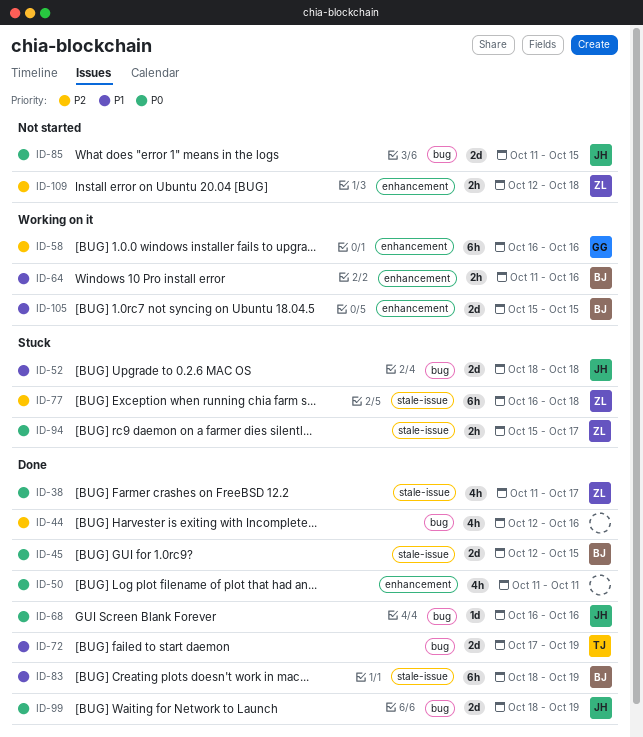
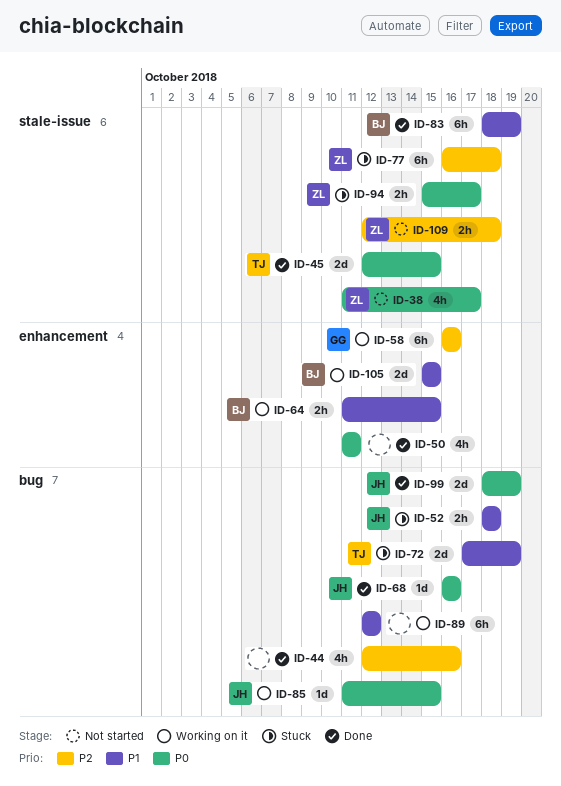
ID-38, status: Done -> Not started
ID-45, owner: BJ -> TJ
ID-52, estimate: 2d -> 2h
ID-64, due: Oct 16 -> Oct 15
ID-72, status: Done -> Stuck
ID-85, status: Not started -> Working on it
ID-85, estimate: 2d -> 1d
ID-89: none -> present
ID-109, label: enhancement -> stale-issue

